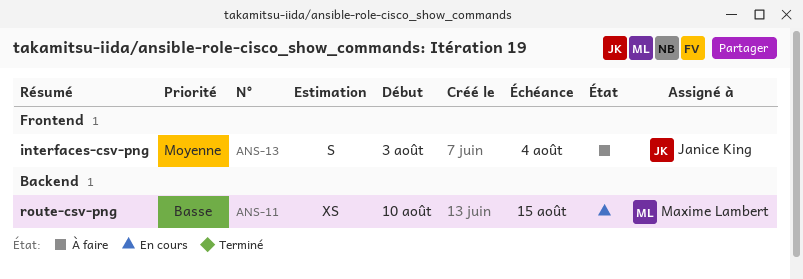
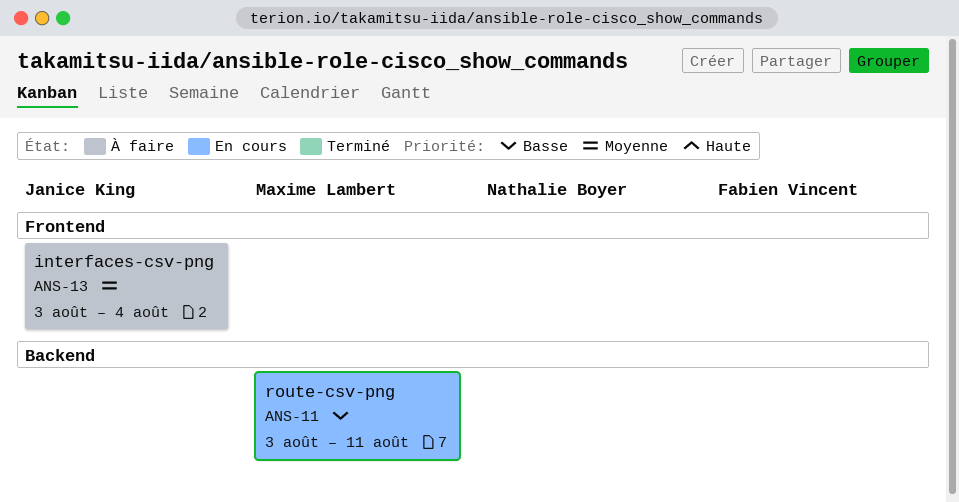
ANS-11, start: Aug 10 -> Aug 3
ANS-11, due: Aug 15 -> Aug 11

